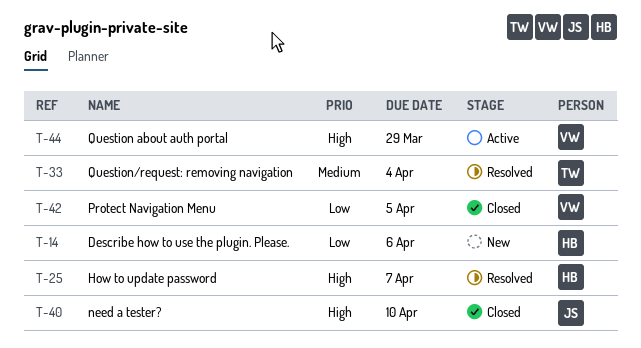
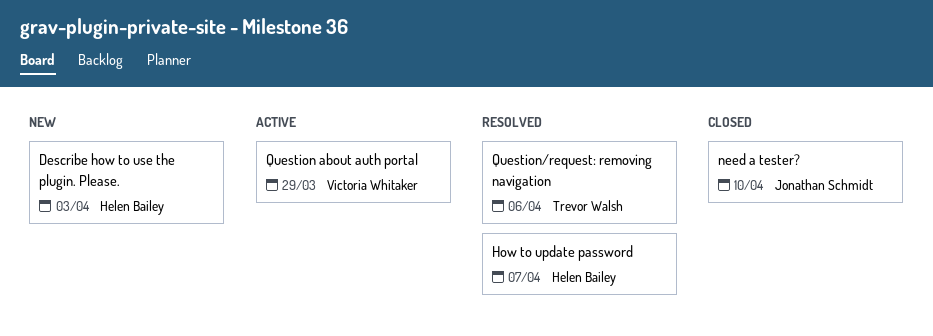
Describe how to use the plugin. Please., due: Apr 6 -> Apr 3
Protect Navigation Menu: present -> none
Question/request: removing navigation, due: Apr 4 -> Apr 6

